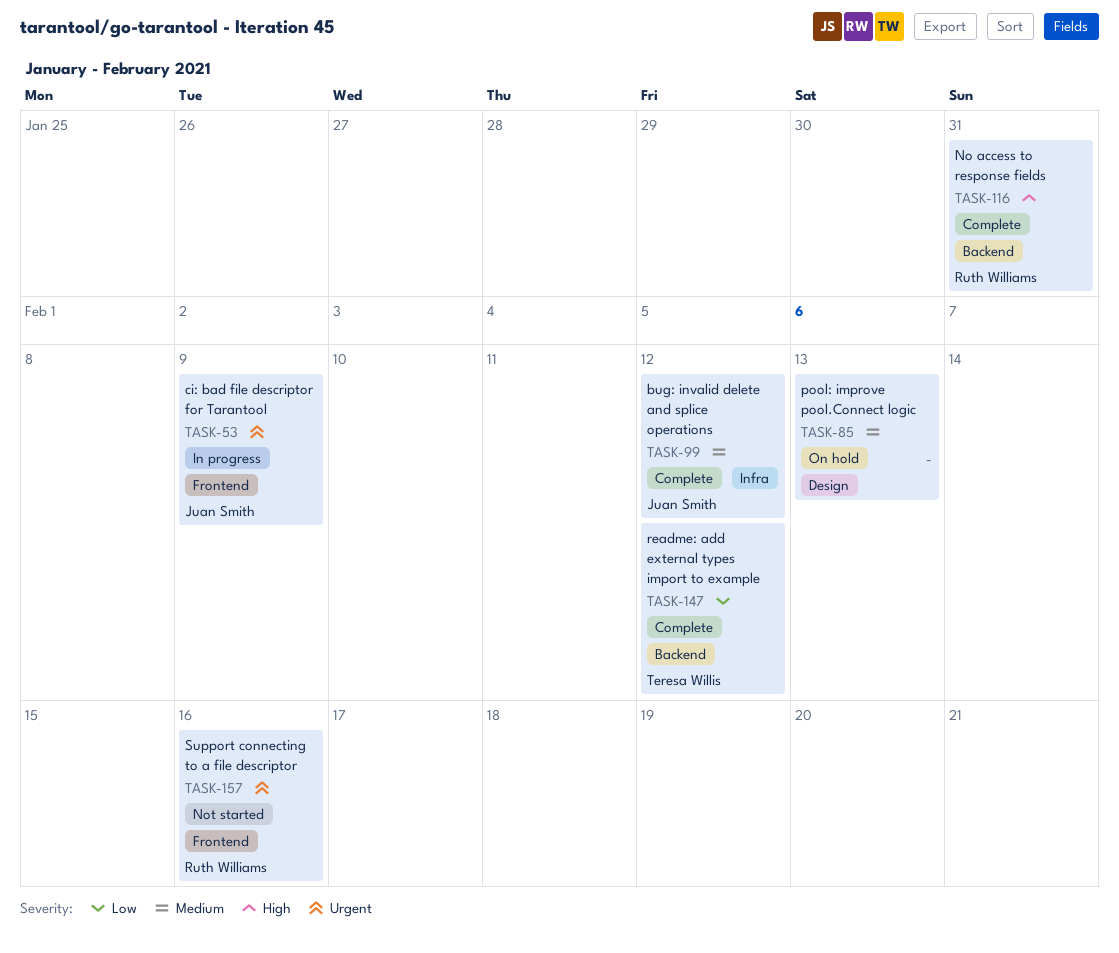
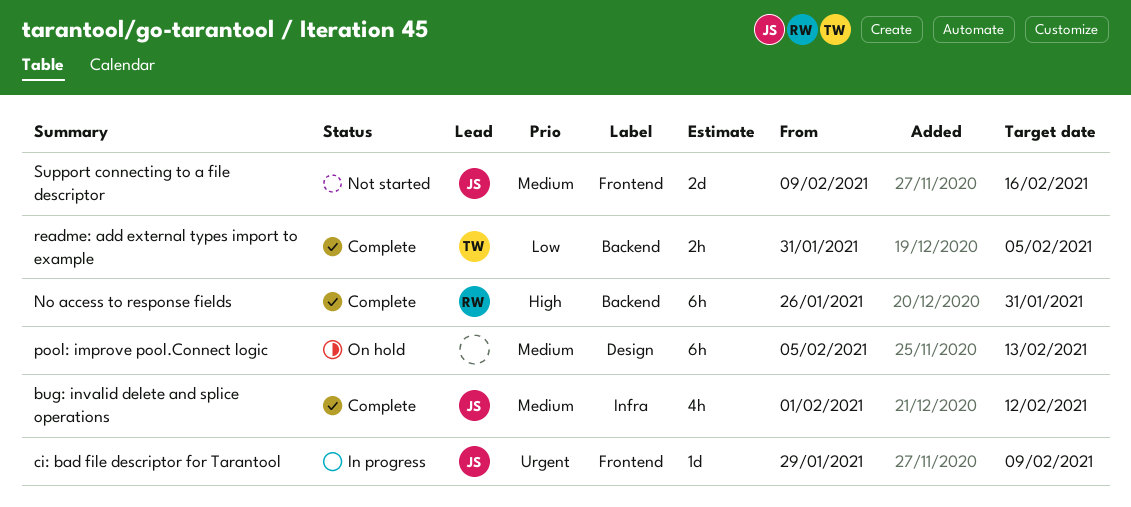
readme: add external types import to example, due: Feb 12 -> Feb 5
Support connecting to a file descriptor, owner: Ruth Williams -> Juan Smith
Support connecting to a file descriptor, priority: Urgent -> Medium

